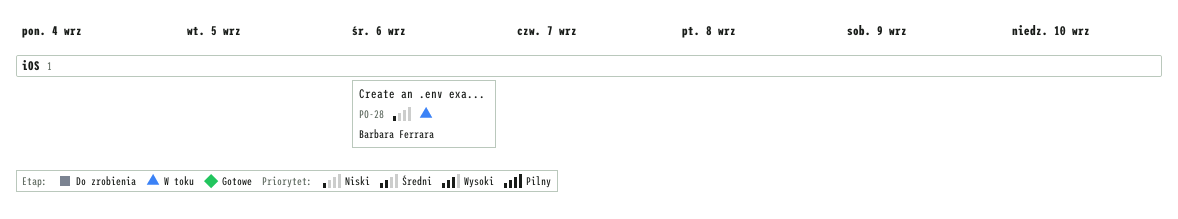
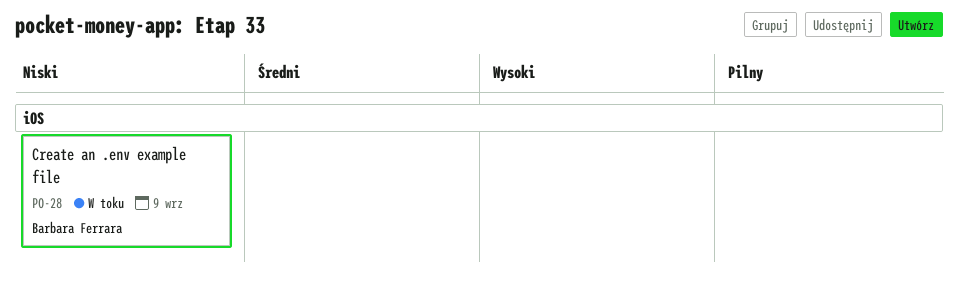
PO-28, due: Sep 6 -> Sep 9

